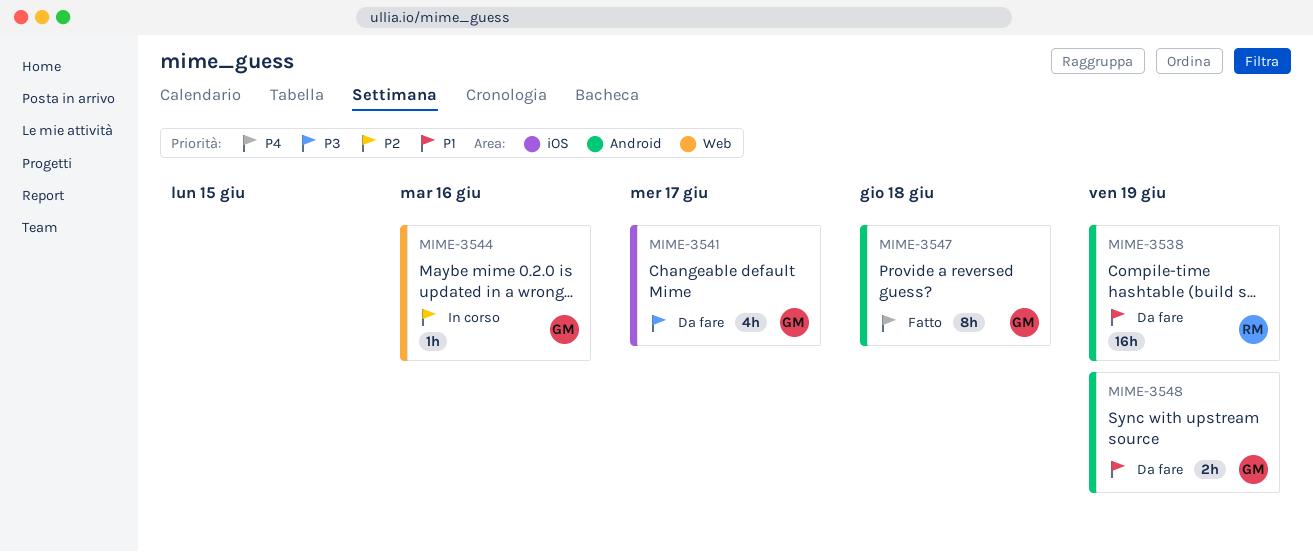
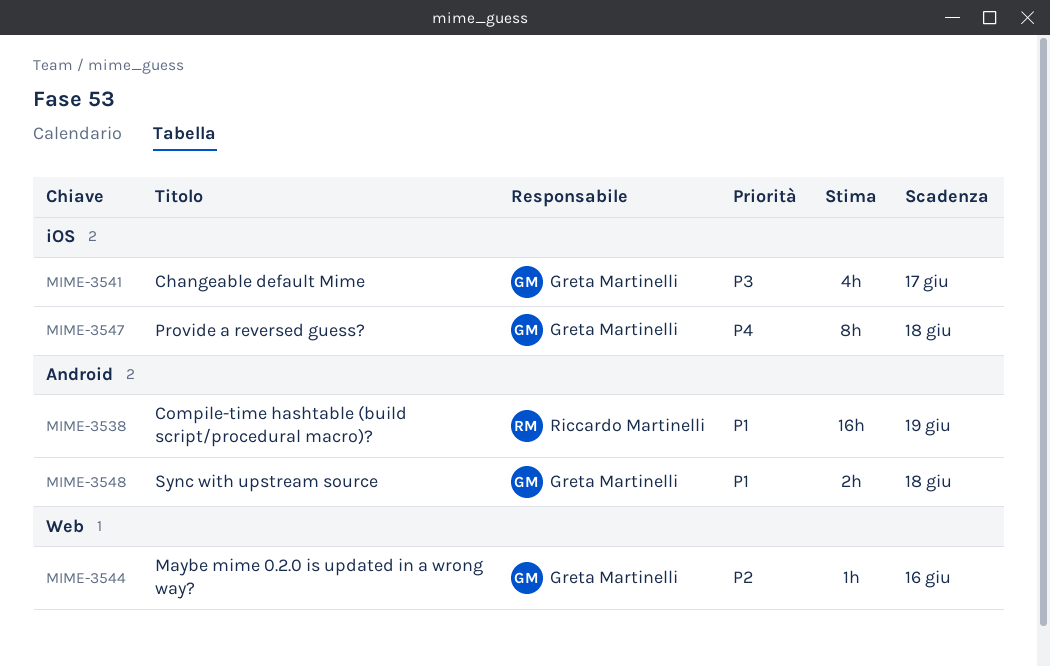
MIME-3547, label: Android -> iOS
MIME-3548, due: Jun 19 -> Jun 18

